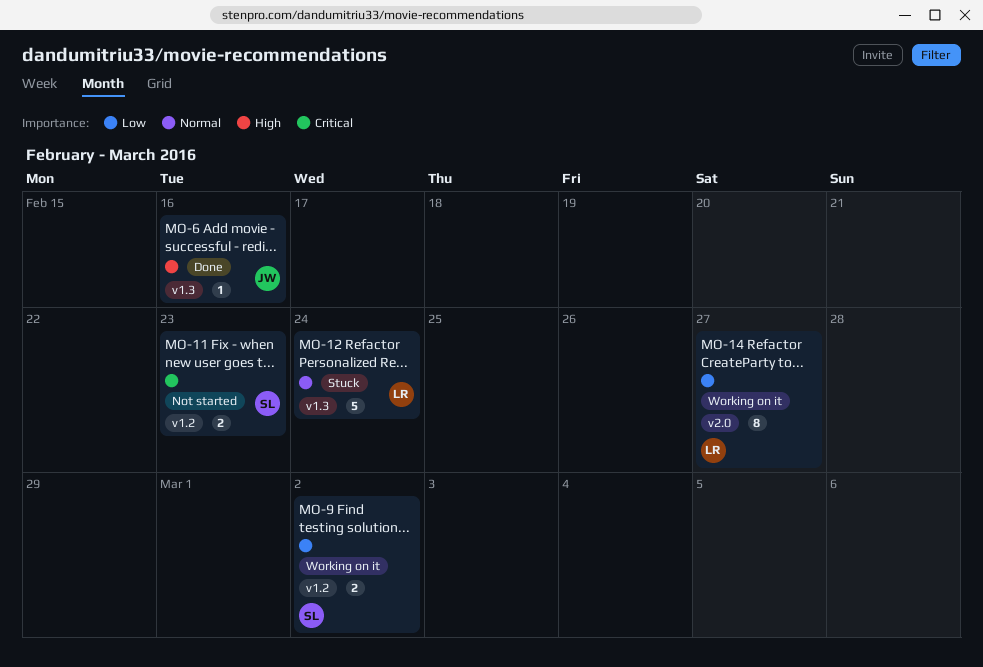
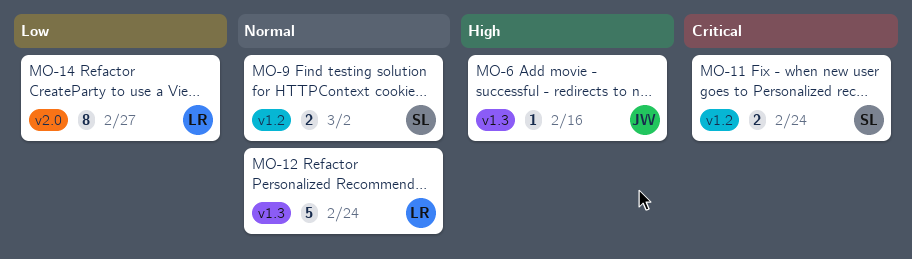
MO-9, priority: Low -> Normal
MO-11, due: Feb 23 -> Feb 24

